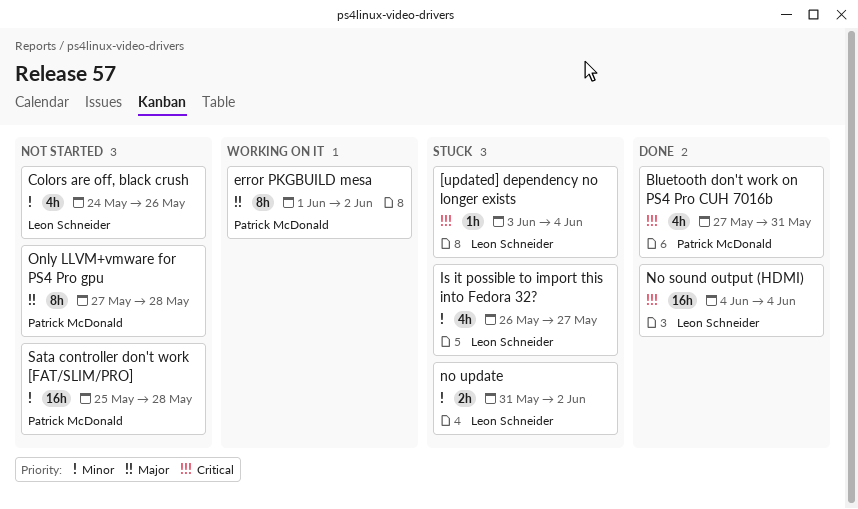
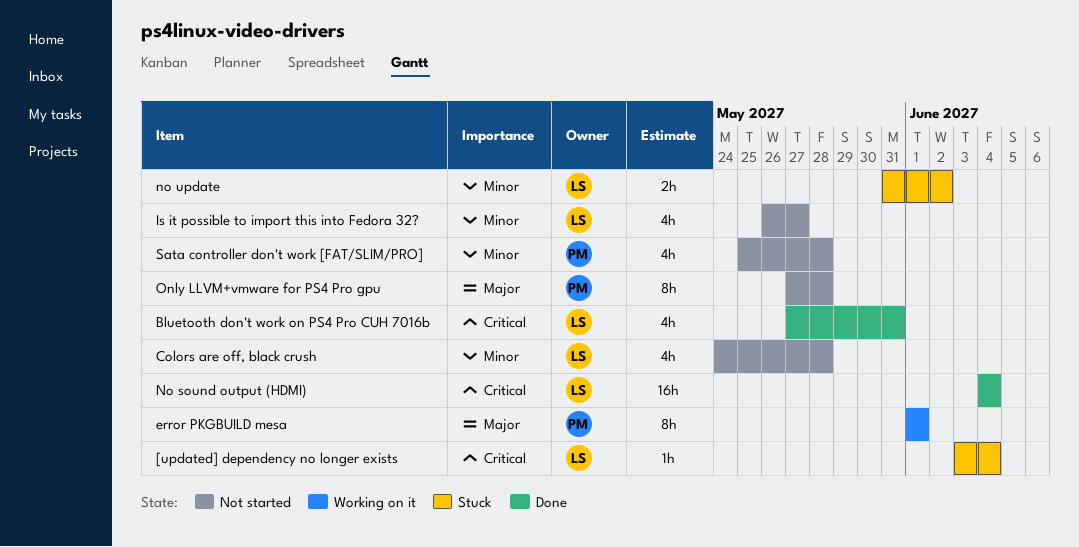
Bluetooth don't work on PS4 Pro CUH 7016b, owner: Patrick McDonald -> Leon Schneider
Colors are off, black crush, due: May 26 -> May 28
error PKGBUILD mesa, due: Jun 2 -> Jun 1
Is it possible to import this into Fedora 32?, status: Stuck -> Not started
Sata controller don't work [FAT/SLIM/PRO], estimate: 16h -> 4h

